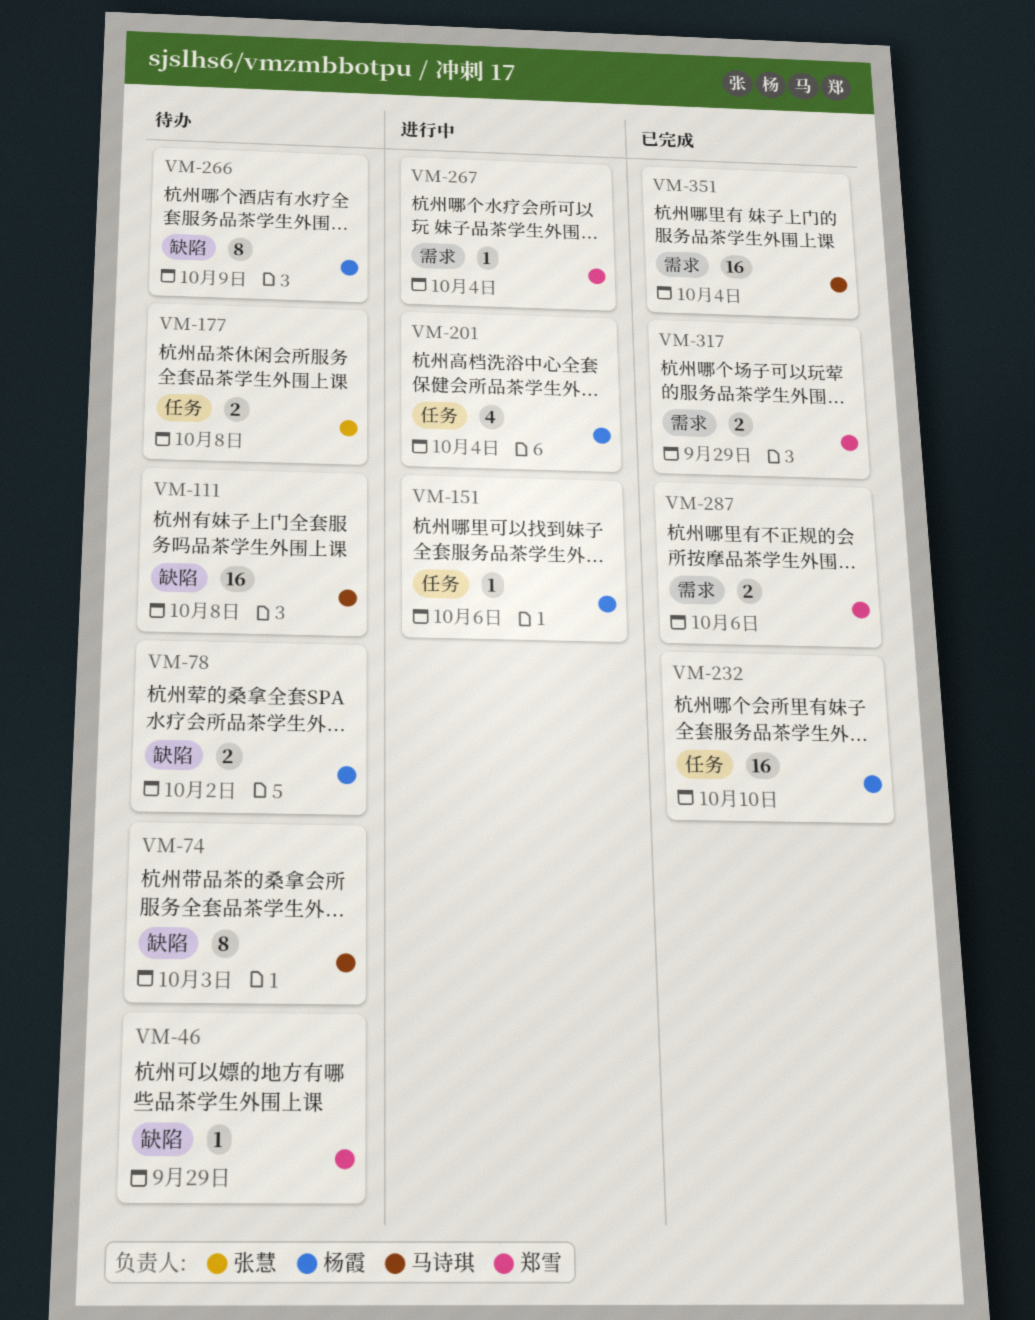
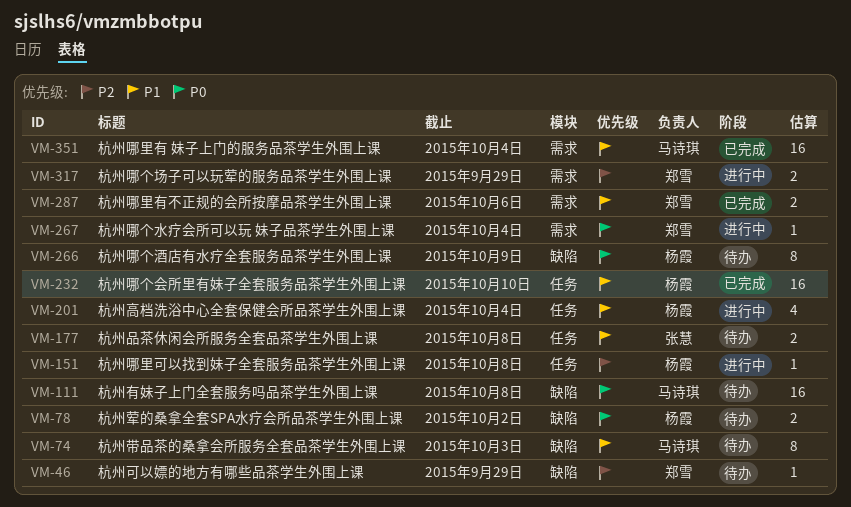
VM-151, due: Oct 6 -> Oct 8
VM-317, status: 已完成 -> 进行中

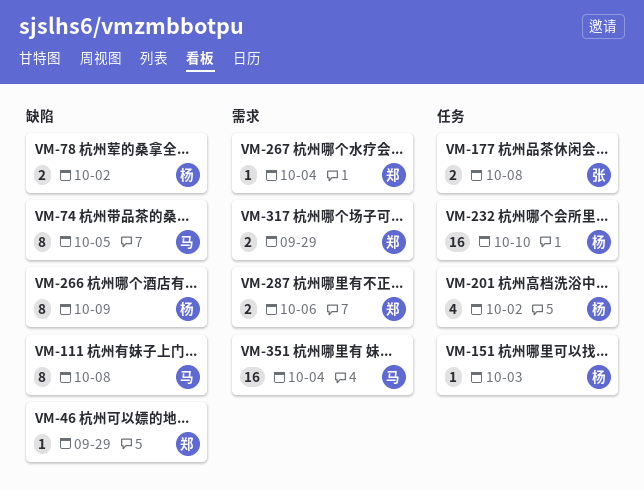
VM-74, due: Oct 3 -> Oct 5
VM-111, estimate: 16 -> 8
VM-151, due: Oct 8 -> Oct 3
VM-201, due: Oct 4 -> Oct 2

